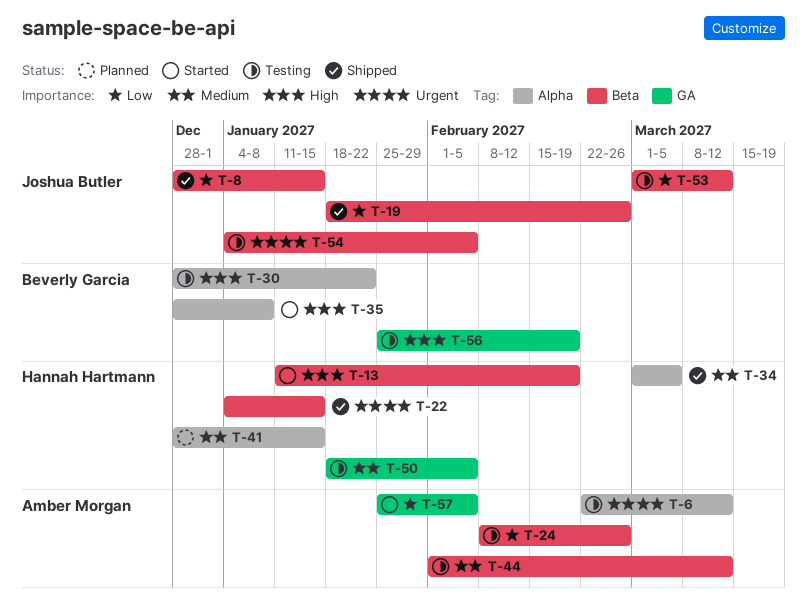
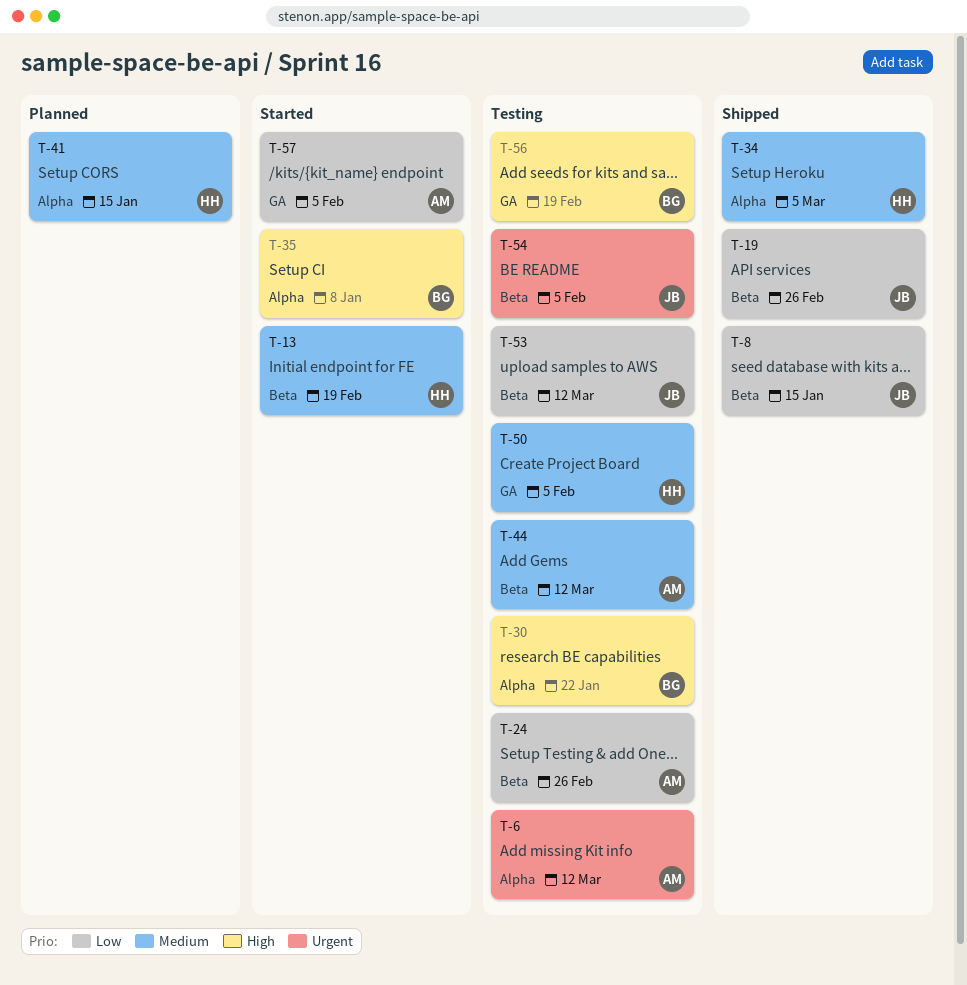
T-13, priority: High -> Medium
T-22: present -> none

